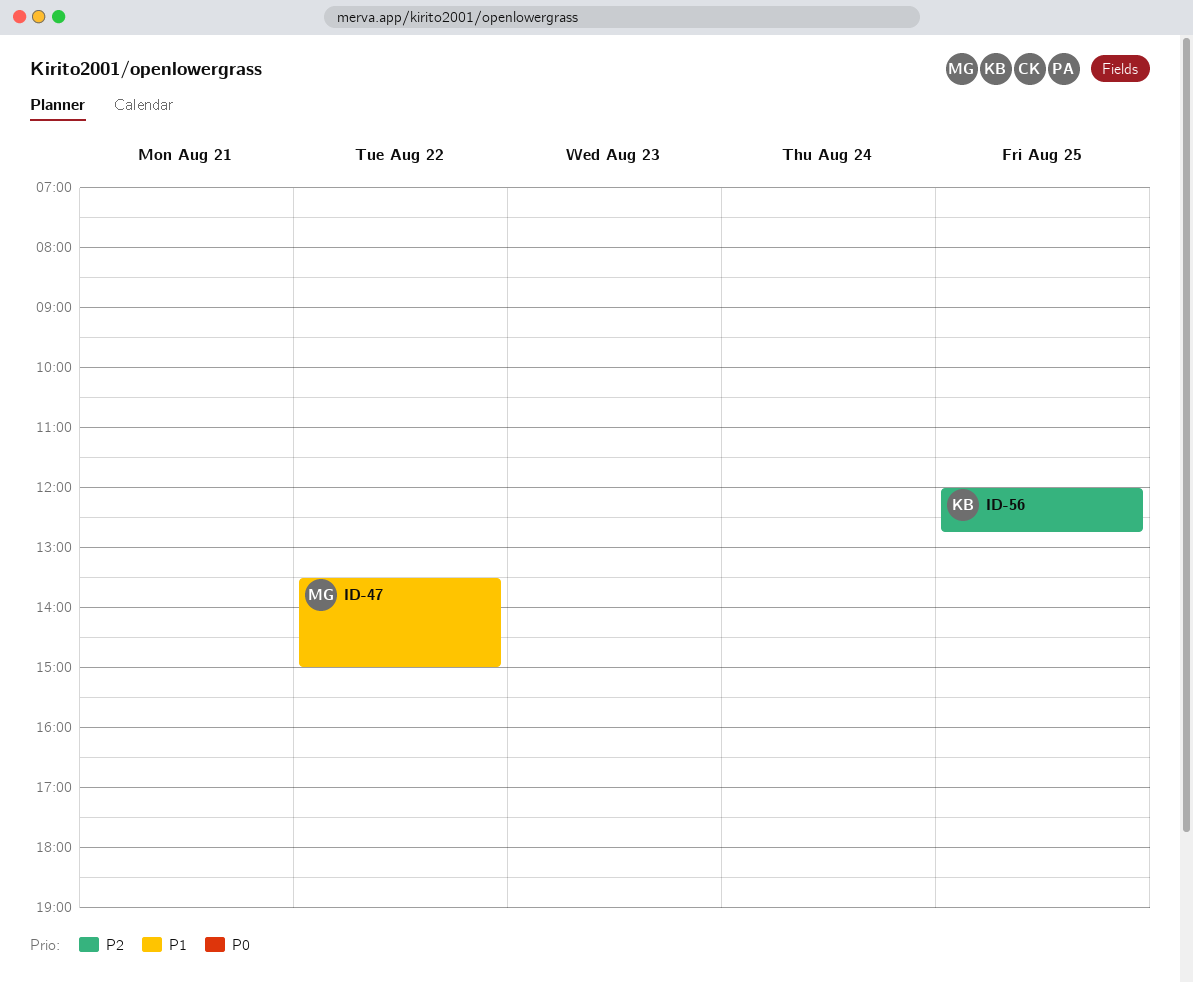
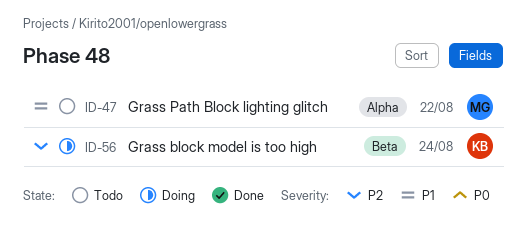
ID-56, day: Aug 25 -> Aug 24

